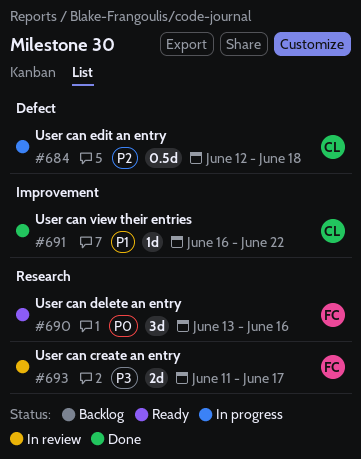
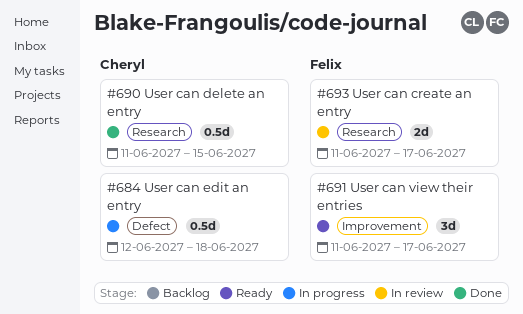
#690, status: Ready -> Done
#690, owner: Felix -> Cheryl
#690, estimate: 3d -> 0.5d
#690, start: Jun 13 -> Jun 11
#690, due: Jun 16 -> Jun 15
#691, status: Done -> Ready
#691, owner: Cheryl -> Felix
#691, estimate: 1d -> 3d
#691, start: Jun 16 -> Jun 11
#691, due: Jun 22 -> Jun 17

